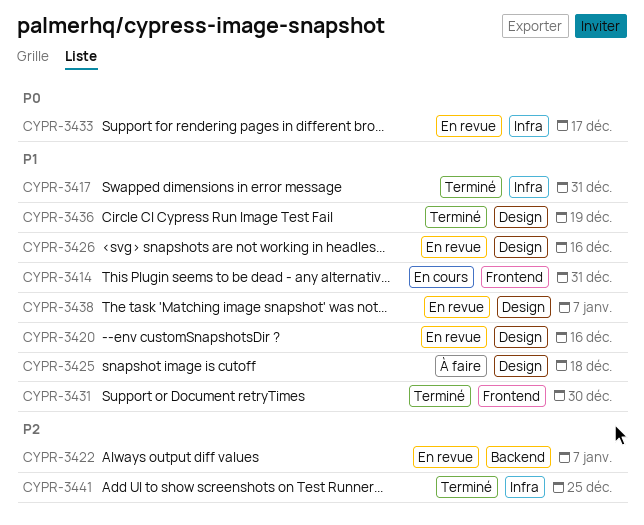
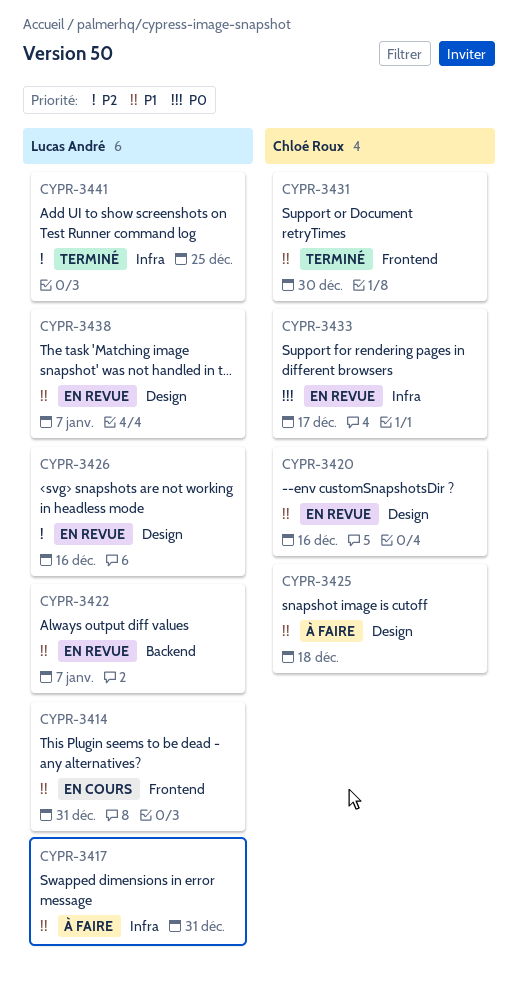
CYPR-3417, status: Terminé -> À faire
CYPR-3422, priority: P2 -> P1
CYPR-3426, priority: P1 -> P2
CYPR-3436: present -> none

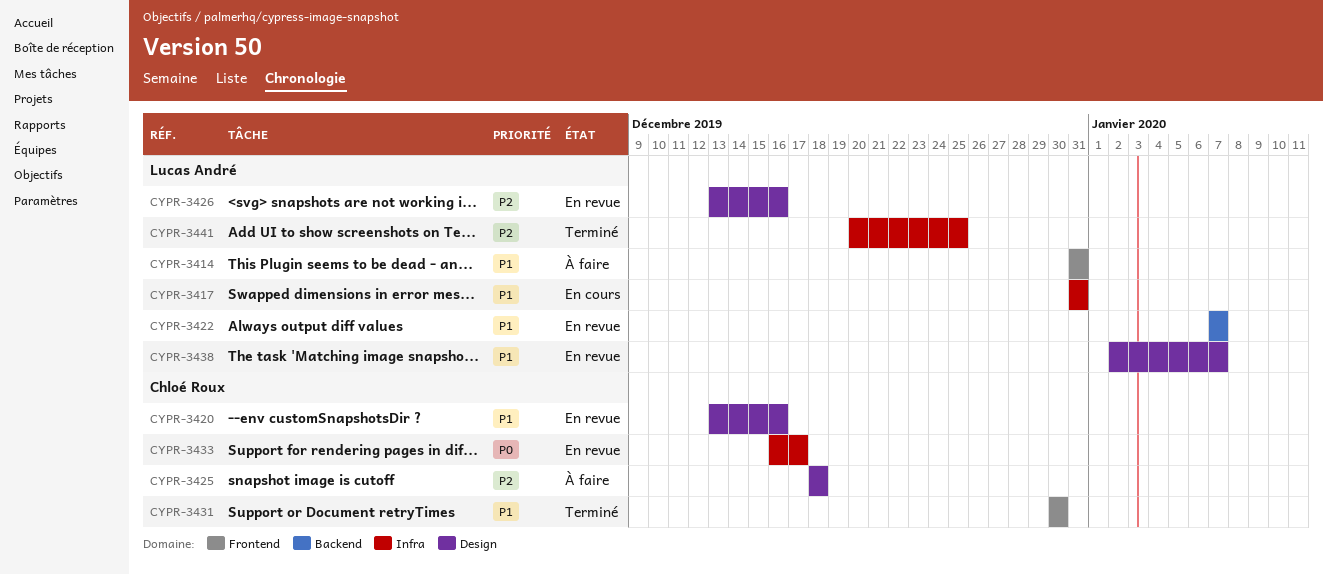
CYPR-3414, status: En cours -> À faire
CYPR-3417, status: À faire -> En cours
CYPR-3425, priority: P1 -> P2

